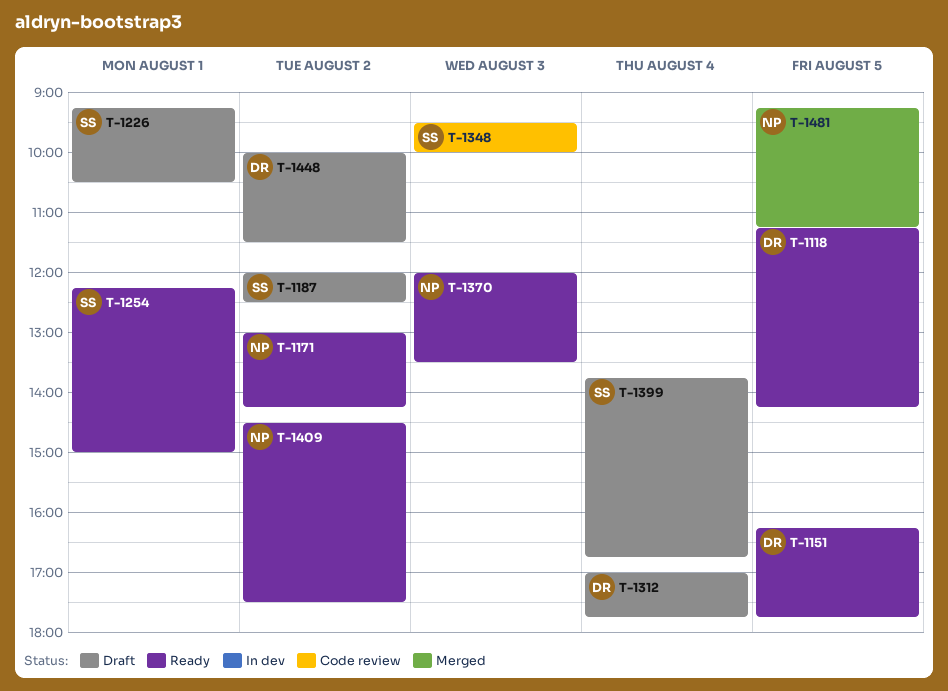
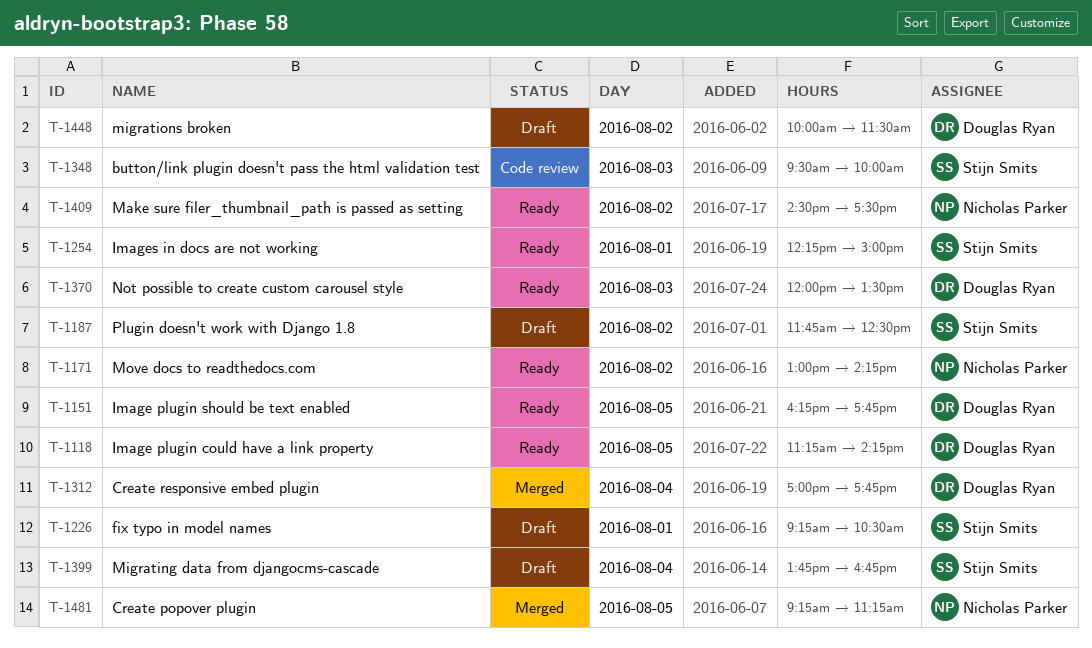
T-1187, begins: 12:00 -> 11:45
T-1312, status: Draft -> Merged
T-1370, owner: Nicholas Parker -> Douglas Ryan

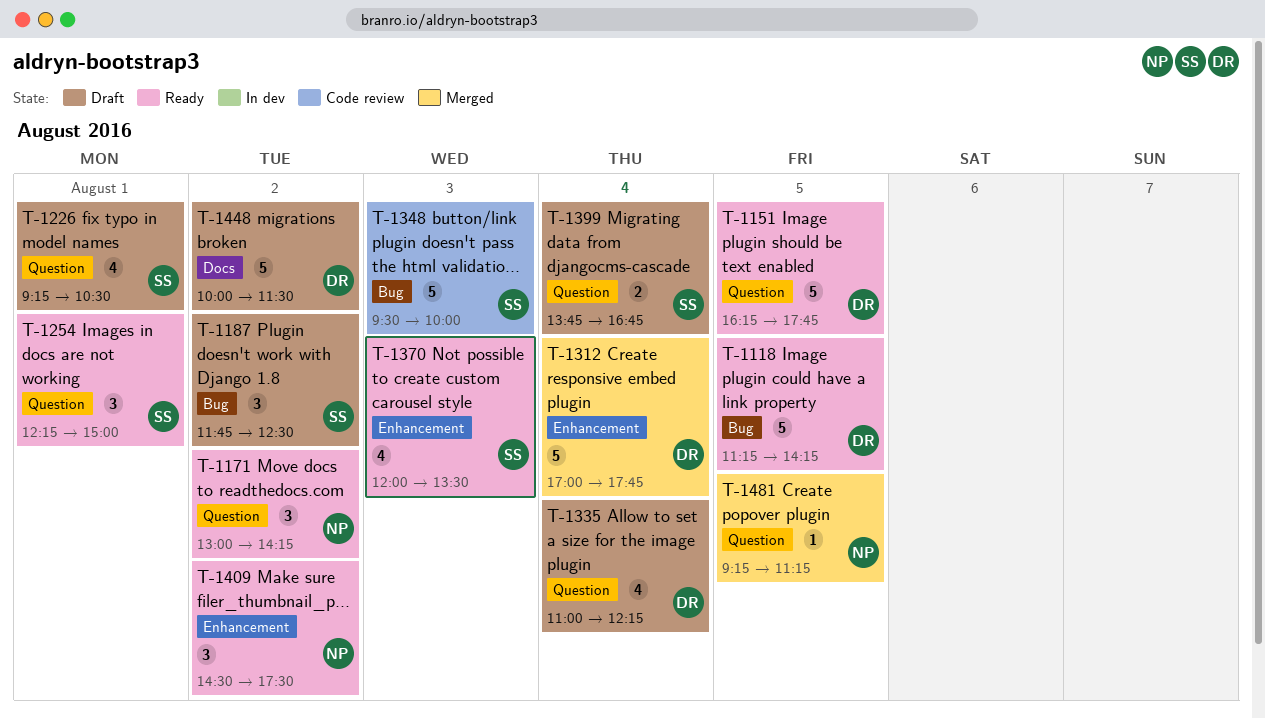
T-1335: none -> present
T-1370, owner: Douglas Ryan -> Stijn Smits

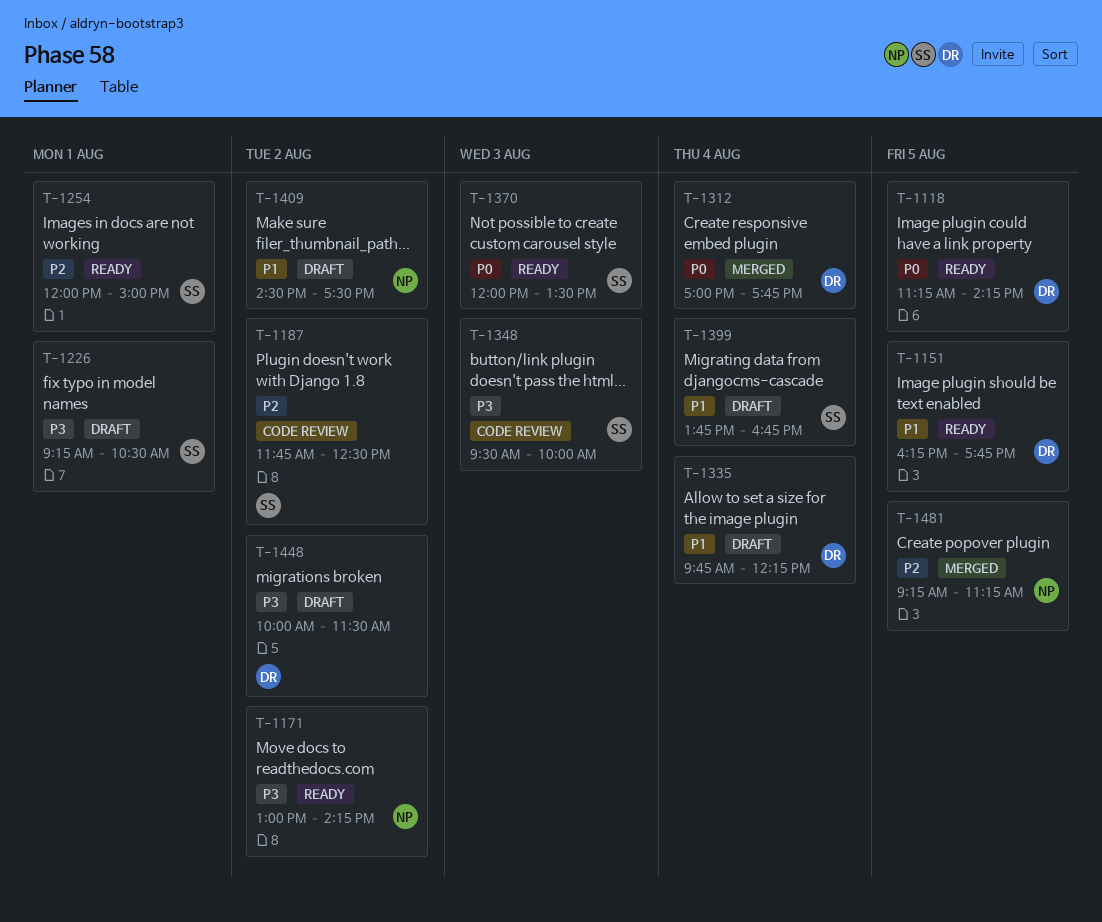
T-1187, status: Draft -> Code review
T-1254, begins: 12:15 -> 12:00
T-1335, begins: 11:00 -> 09:45
T-1409, status: Ready -> Draft

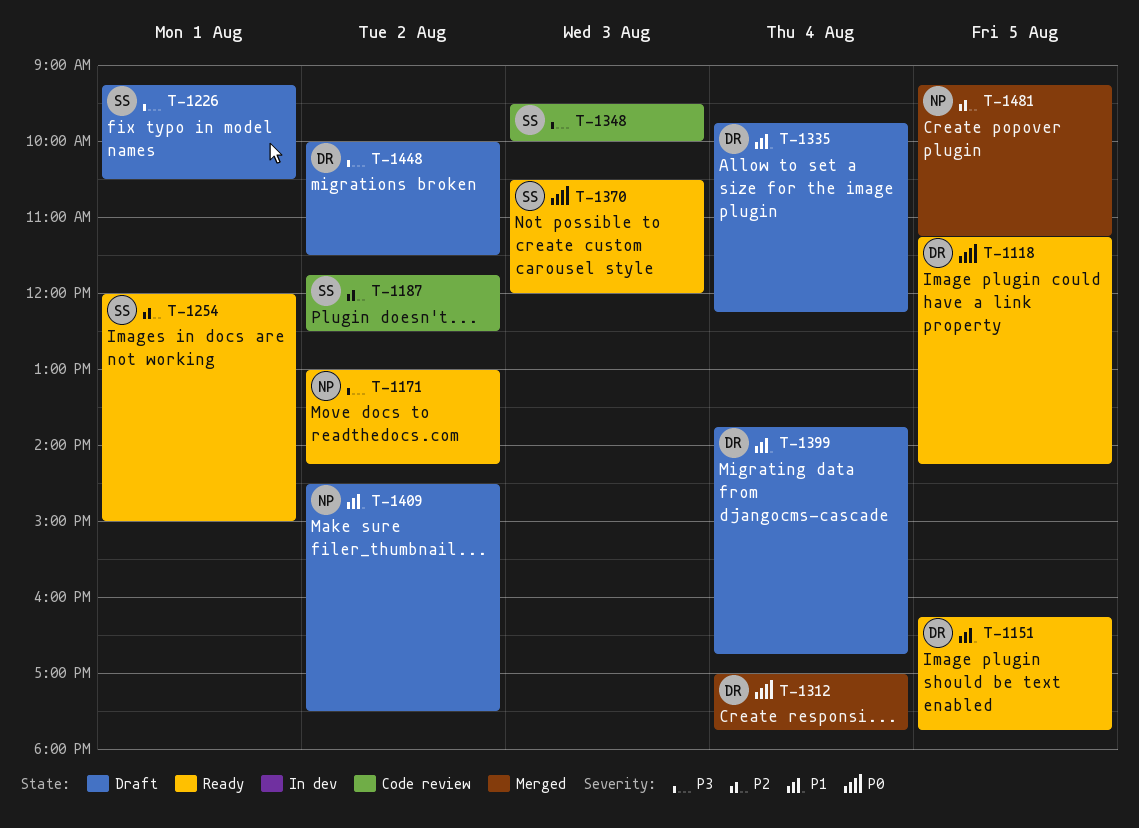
T-1370, begins: 12:00 -> 10:30
T-1370, ends: 13:30 -> 12:00
T-1399, owner: SS -> DR

